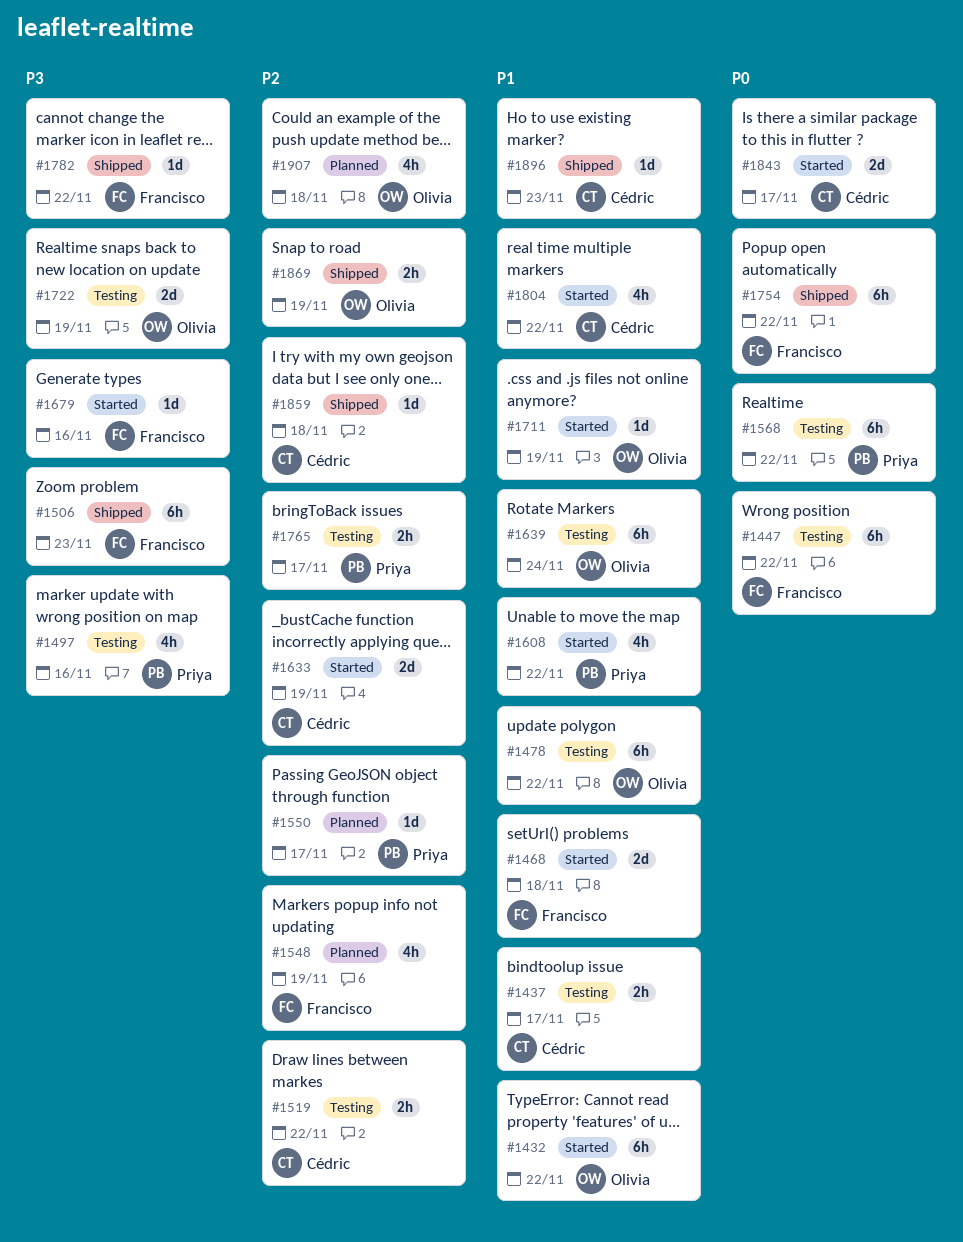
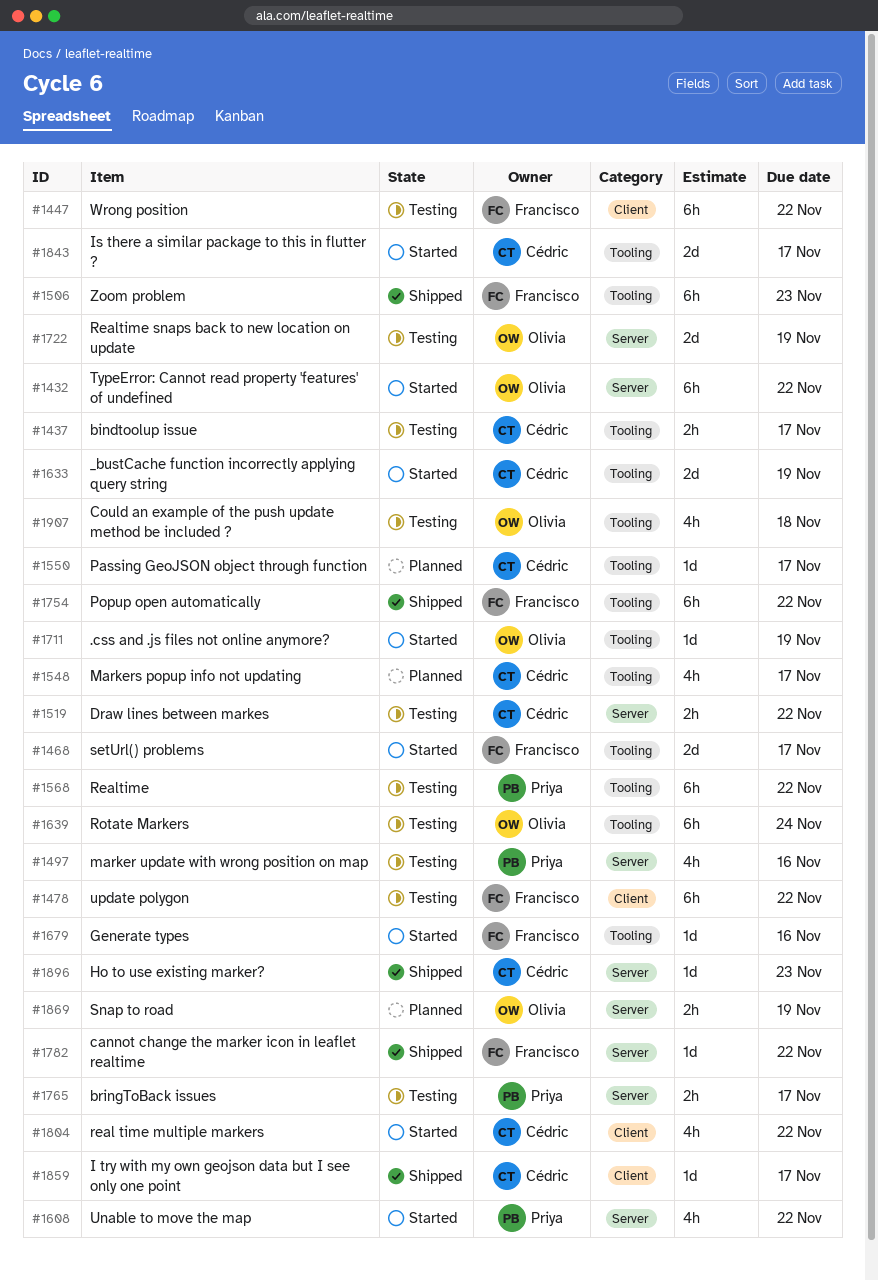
#1468, due: Nov 18 -> Nov 17
#1478, owner: Olivia -> Francisco
#1548, owner: Francisco -> Cédric
#1548, due: Nov 19 -> Nov 17
#1550, owner: Priya -> Cédric
#1859, due: Nov 18 -> Nov 17
#1869, status: Shipped -> Planned
#1907, status: Planned -> Testing

